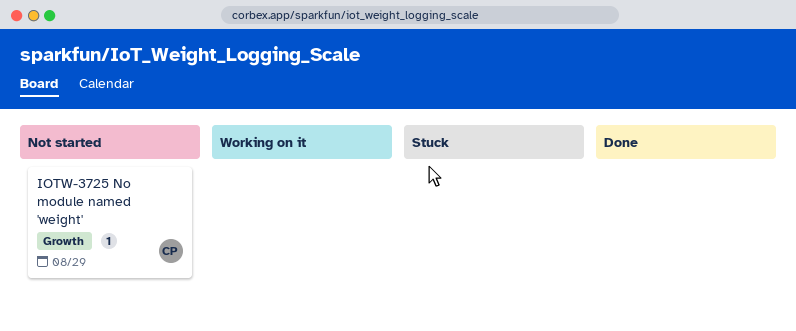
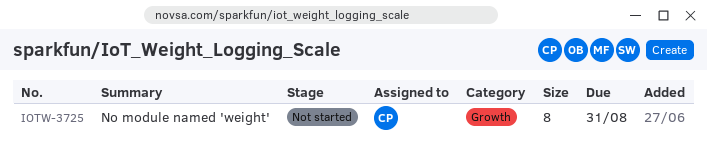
IOTW-3725, estimate: 1 -> 8
IOTW-3725, due: Aug 29 -> Aug 31

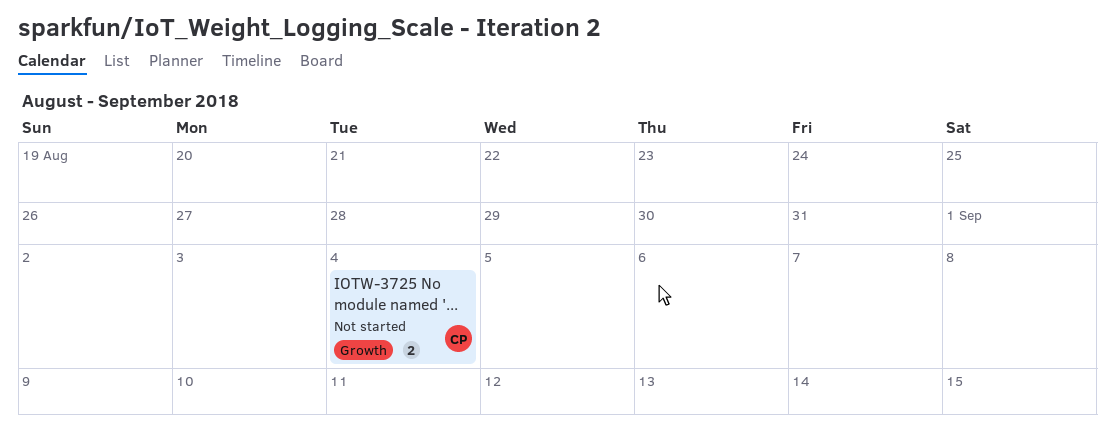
IOTW-3725, estimate: 8 -> 2
IOTW-3725, due: Aug 31 -> Sep 4

